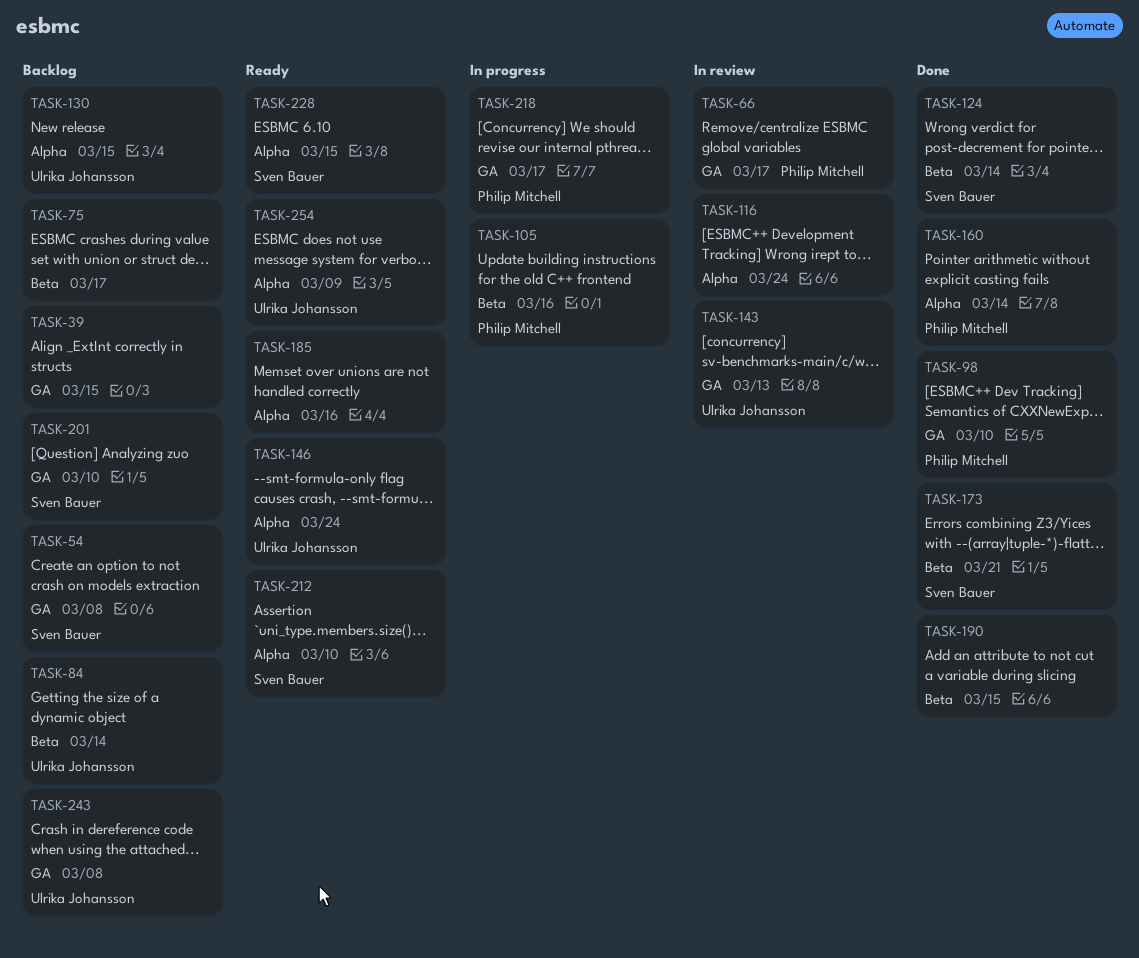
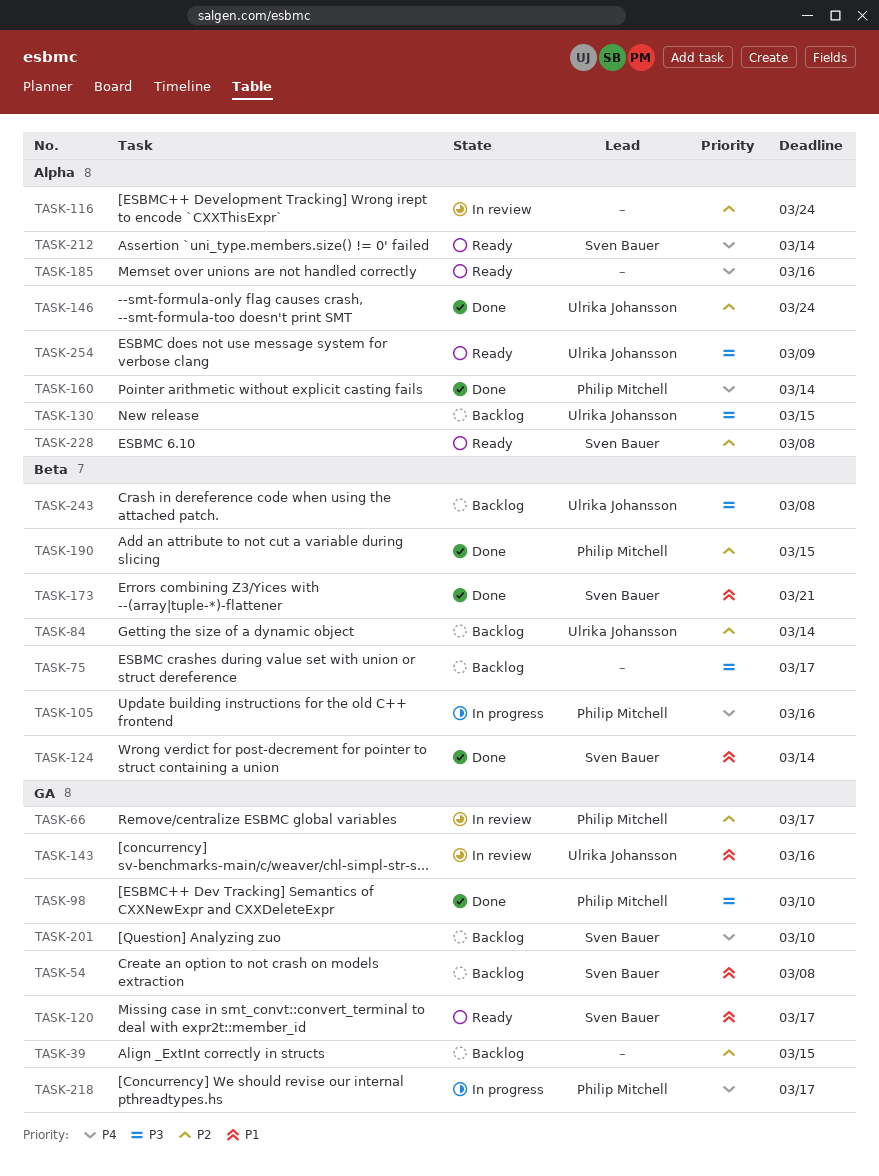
TASK-120: none -> present
TASK-143, due: Mar 13 -> Mar 16
TASK-146, status: Ready -> Done
TASK-190, owner: none -> Philip Mitchell
TASK-212, due: Mar 10 -> Mar 14
TASK-228, due: Mar 15 -> Mar 8
TASK-243, label: GA -> Beta

